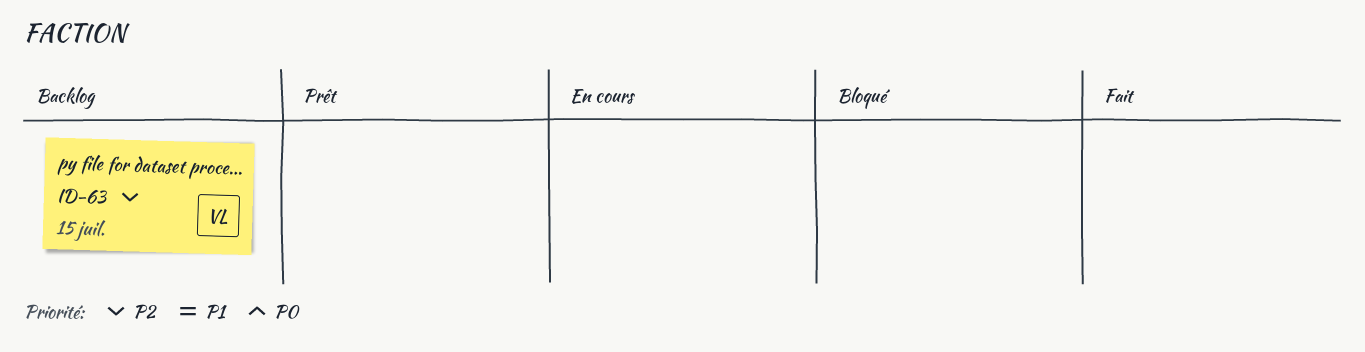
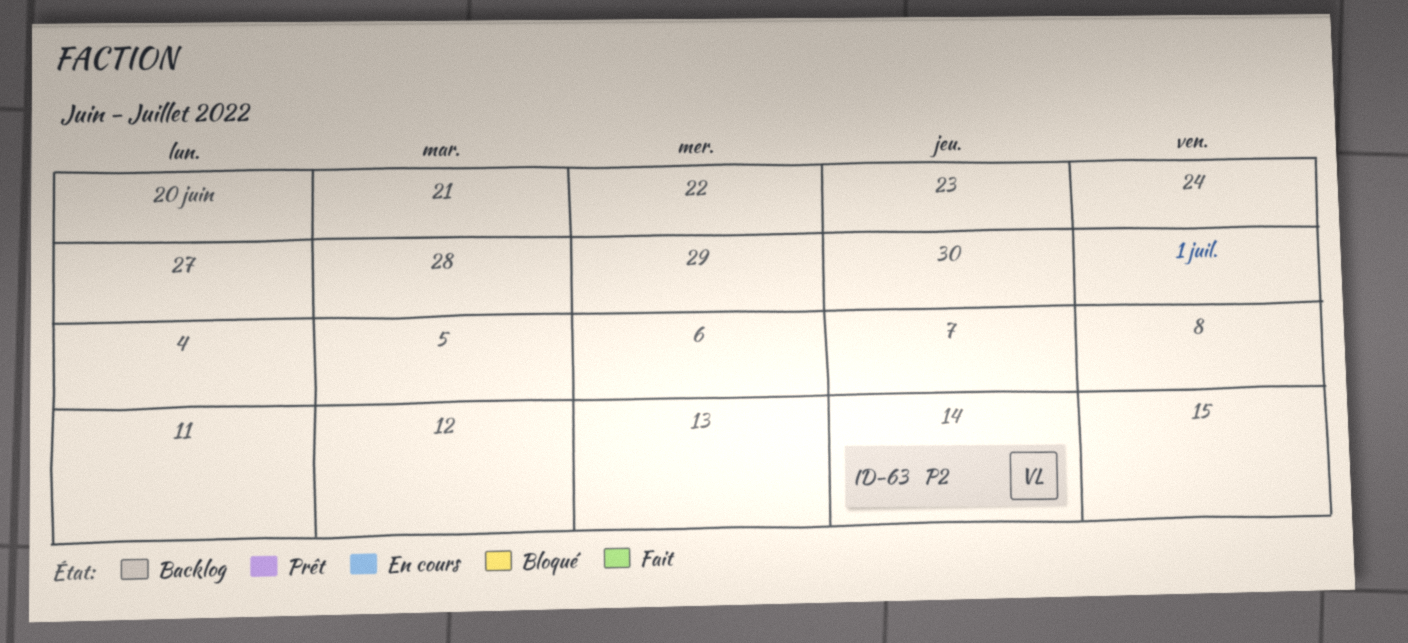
ID-63, due: Jul 15 -> Jul 14

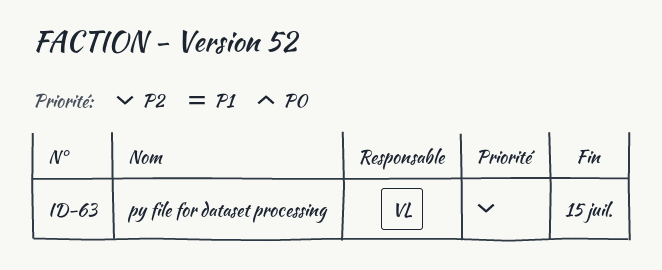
ID-63, due: Jul 14 -> Jul 15

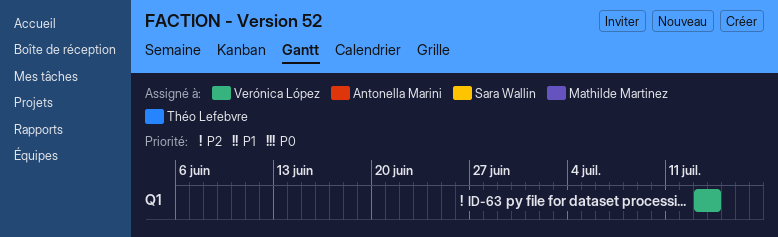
ID-63, due: Jul 15 -> Jul 14

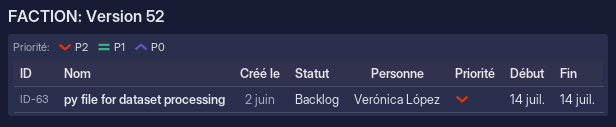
ID-63, start: Jul 13 -> Jul 14

